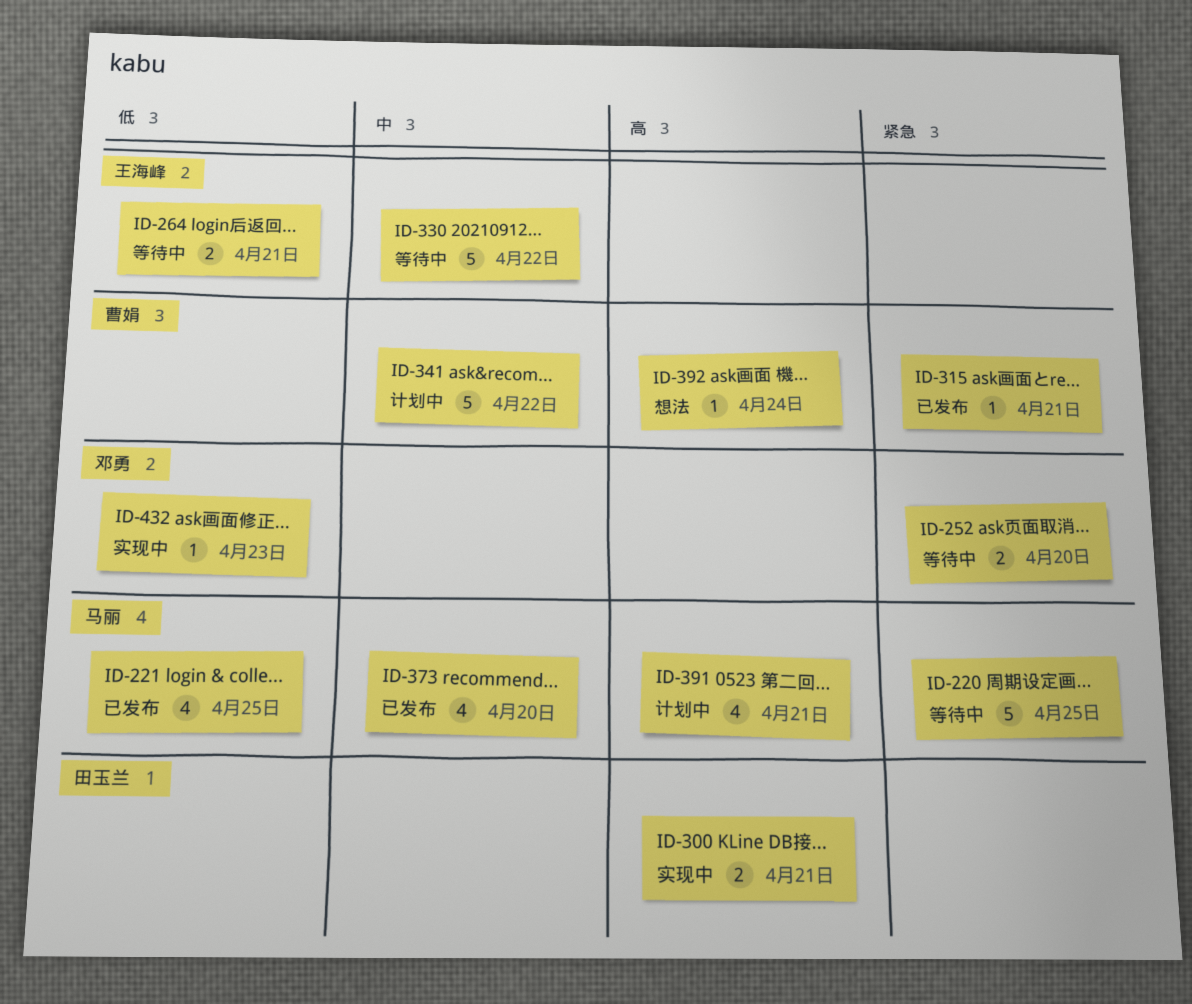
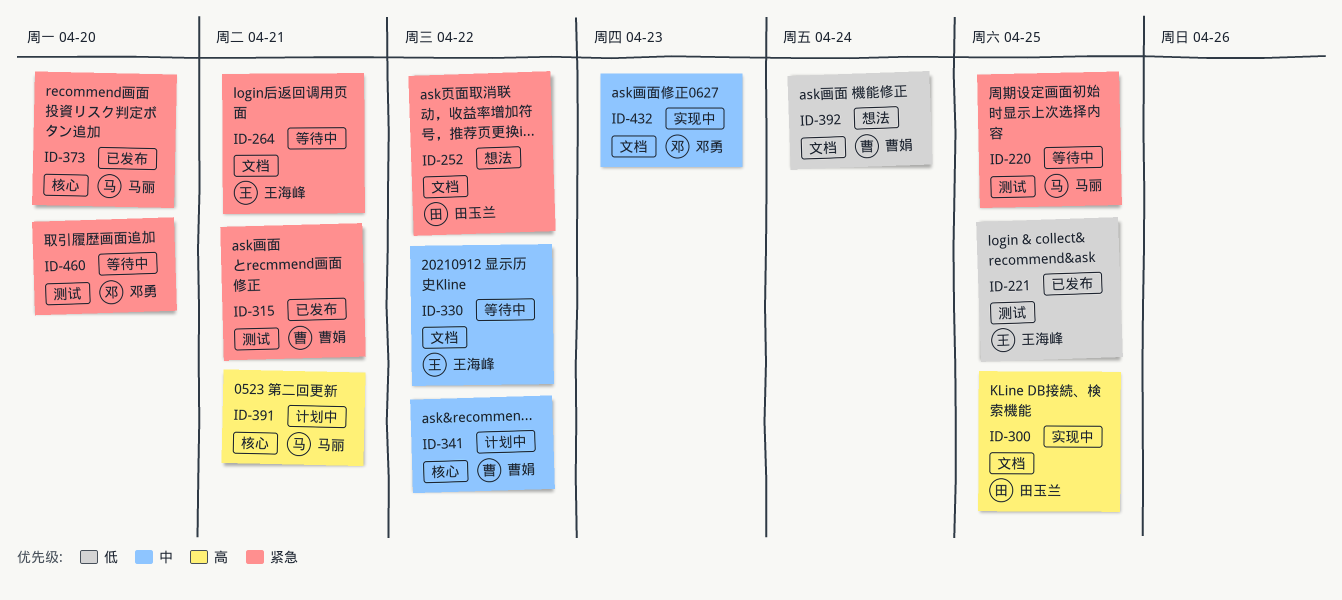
ID-221, owner: 马丽 -> 王海峰
ID-252, status: 等待中 -> 想法
ID-252, owner: 邓勇 -> 田玉兰
ID-252, due: Apr 20 -> Apr 22
ID-264, priority: 低 -> 紧急
ID-300, due: Apr 21 -> Apr 25
ID-373, priority: 中 -> 紧急
ID-392, priority: 高 -> 低
ID-432, priority: 低 -> 中
ID-460: none -> present

